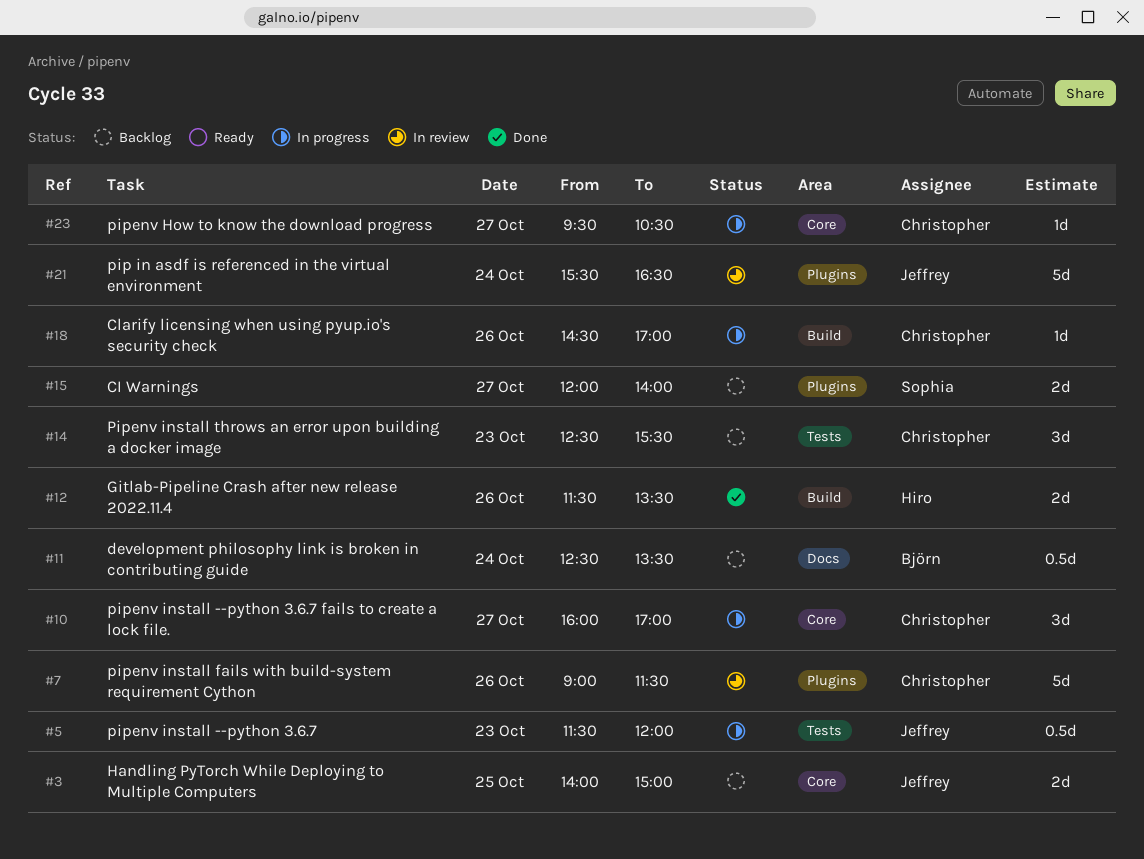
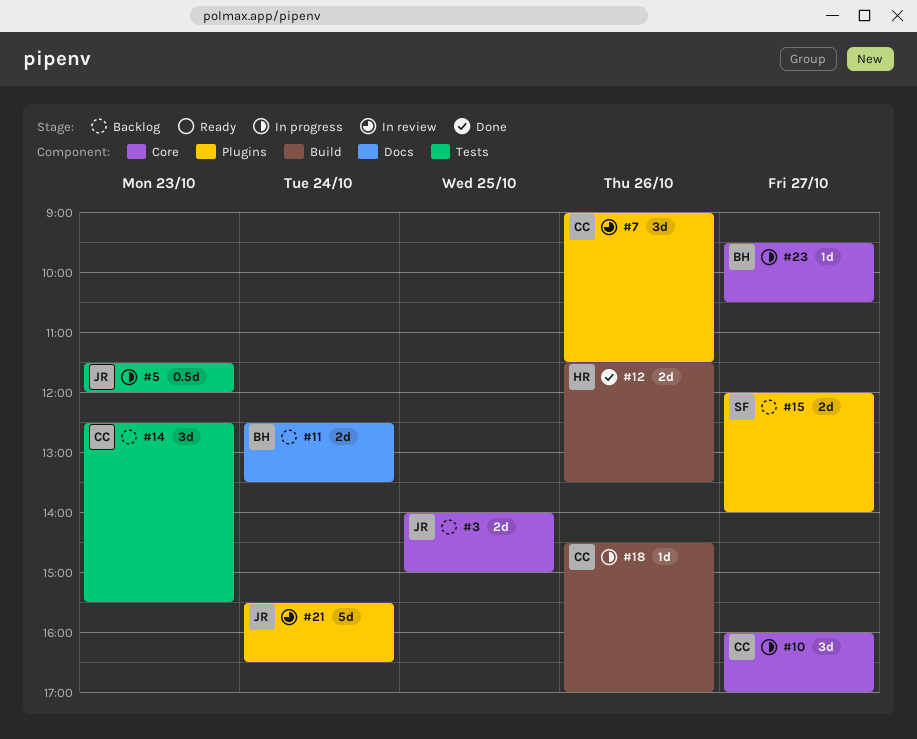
#7, estimate: 5d -> 3d
#11, estimate: 0.5d -> 2d
#23, owner: Christopher -> Björn

